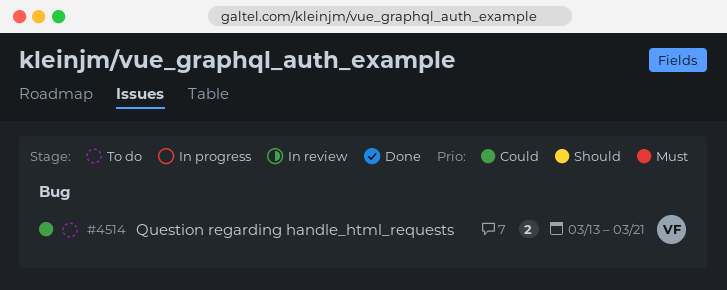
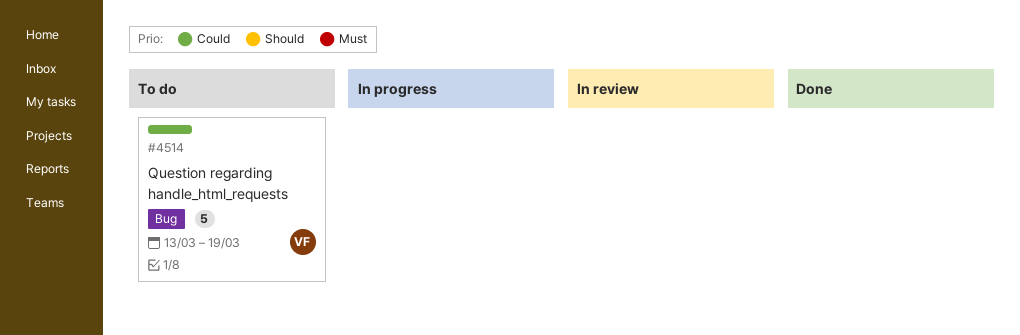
#4514, estimate: 2 -> 5
#4514, due: Mar 21 -> Mar 19

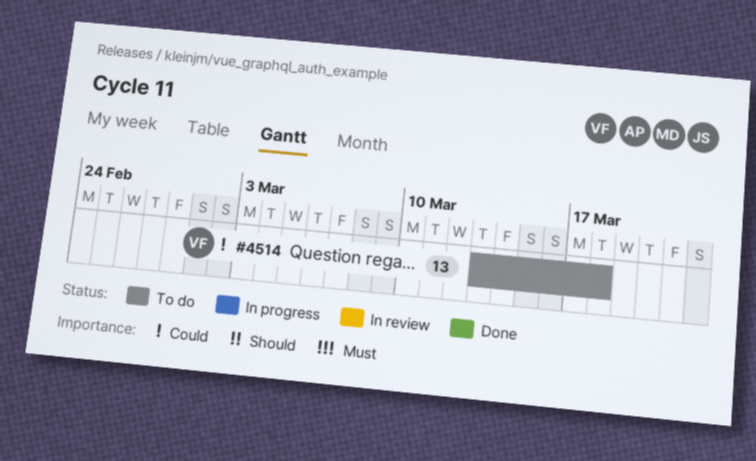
#4514, estimate: 5 -> 13
#4514, due: Mar 19 -> Mar 18

